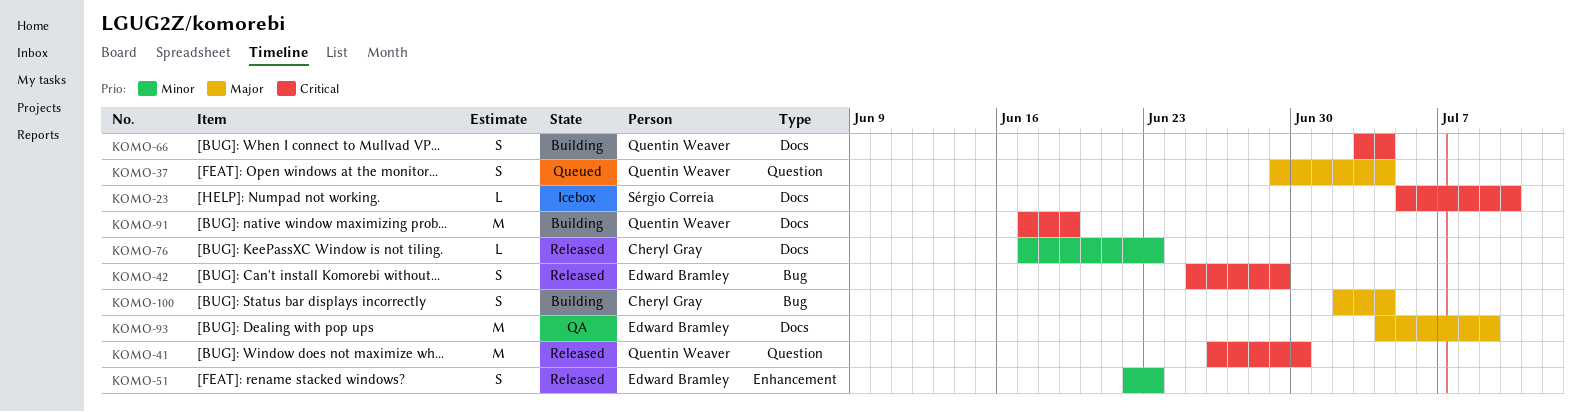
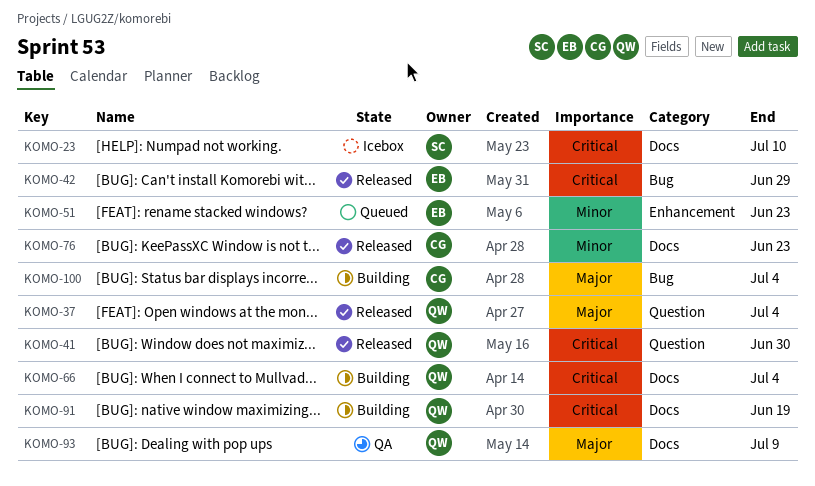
KOMO-37, status: Queued -> Released
KOMO-51, status: Released -> Queued
KOMO-93, owner: Edward Bramley -> Quentin Weaver

